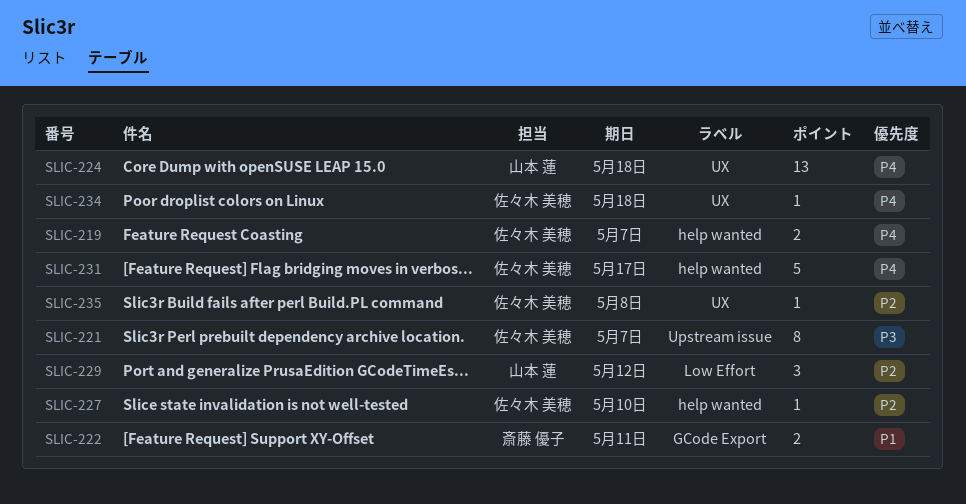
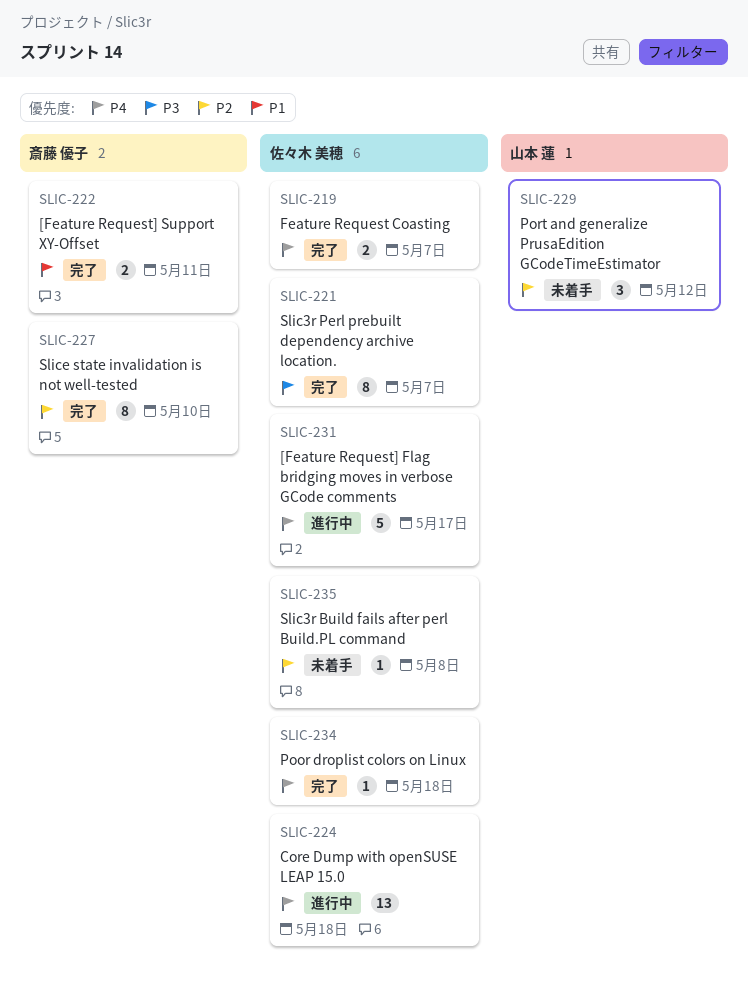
SLIC-224, owner: 山本 蓮 -> 佐々木 美穂
SLIC-227, owner: 佐々木 美穂 -> 斎藤 優子
SLIC-227, estimate: 1 -> 8

